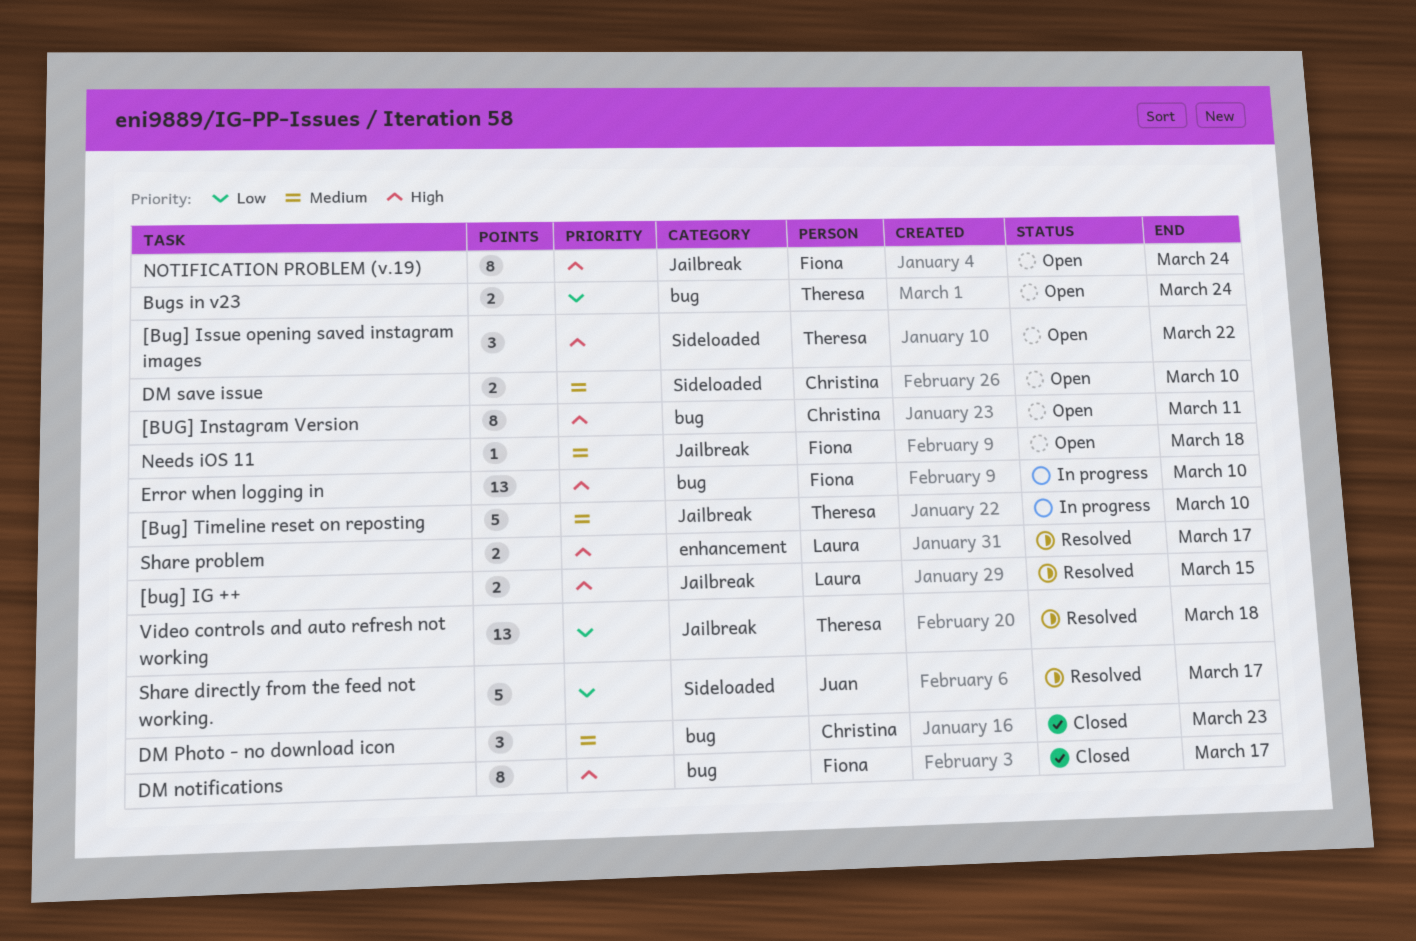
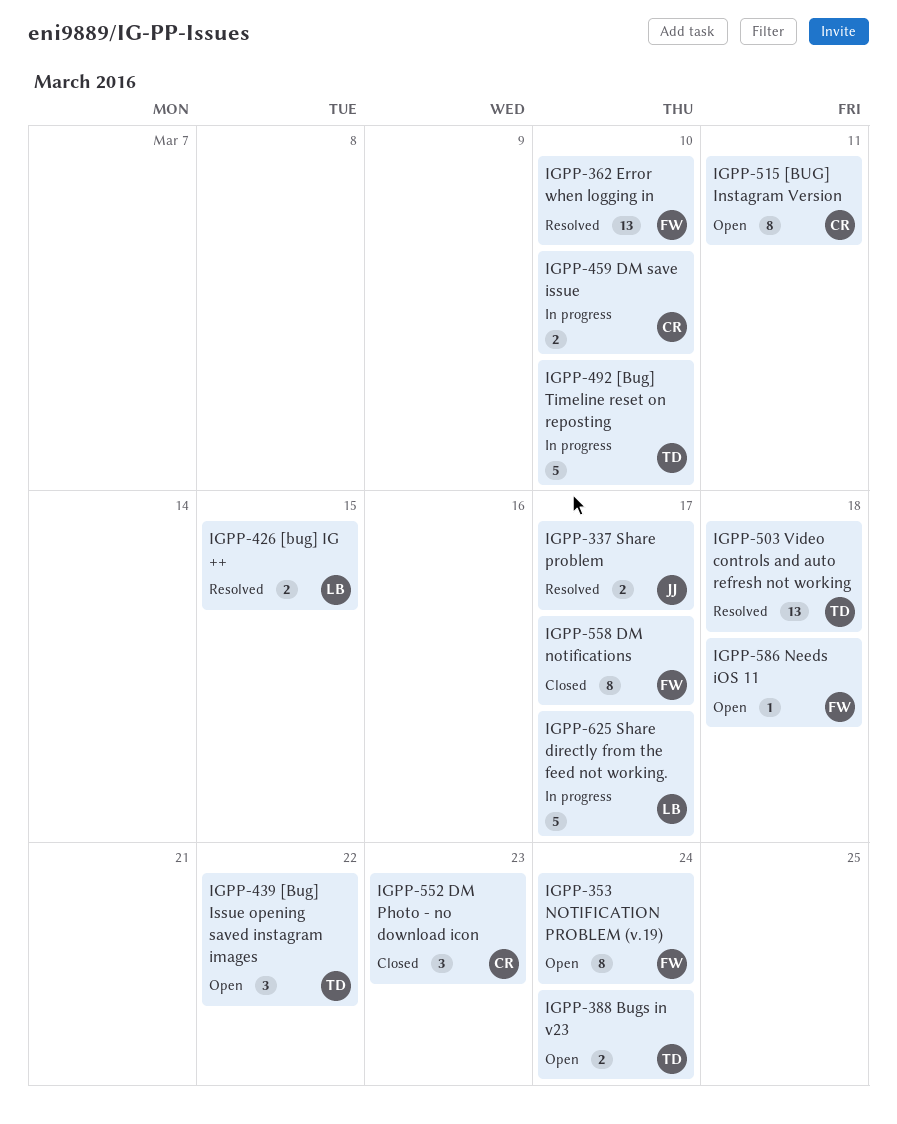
DM save issue, status: Open -> In progress
Error when logging in, status: In progress -> Resolved
Share directly from the feed not working., status: Resolved -> In progress
Share directly from the feed not working., owner: Juan -> Laura
Share problem, owner: Laura -> Juan

